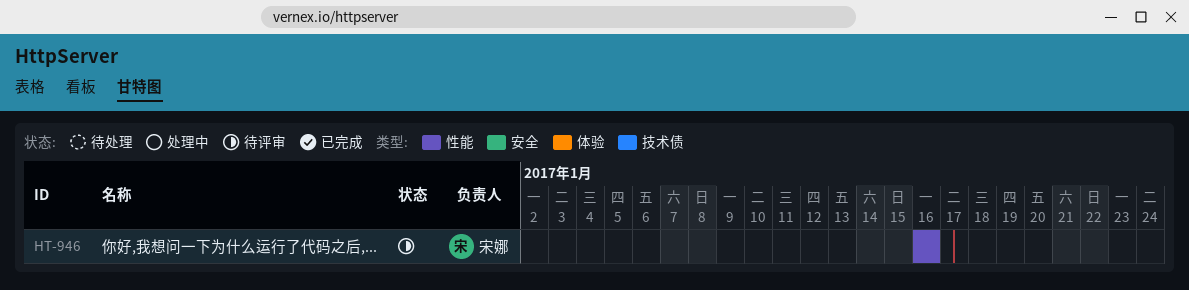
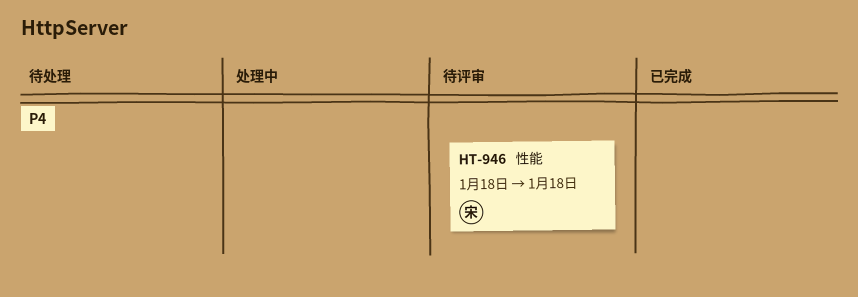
HT-946, start: Jan 16 -> Jan 18
HT-946, due: Jan 16 -> Jan 18

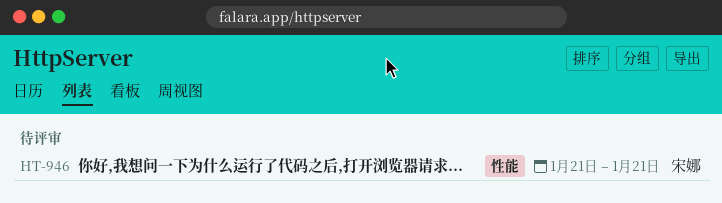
HT-946, start: Jan 18 -> Jan 21
HT-946, due: Jan 18 -> Jan 21

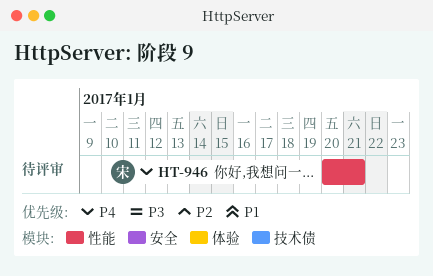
HT-946, start: Jan 21 -> Jan 20

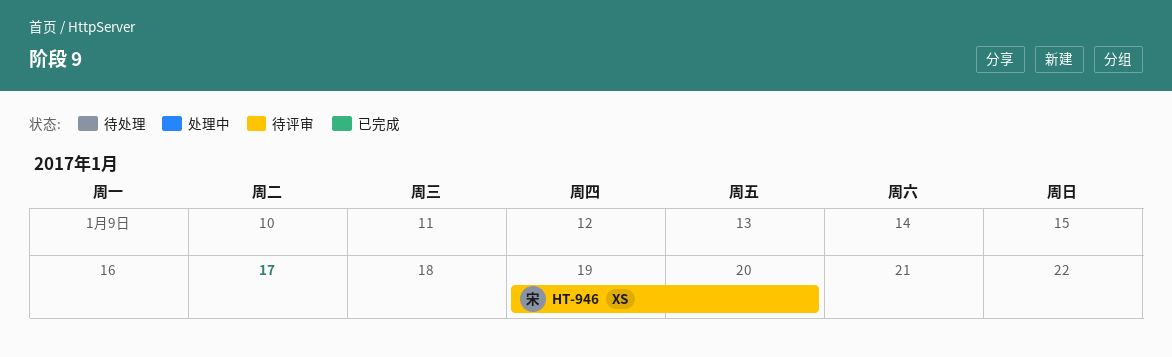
HT-946, start: Jan 20 -> Jan 19
HT-946, due: Jan 21 -> Jan 20

